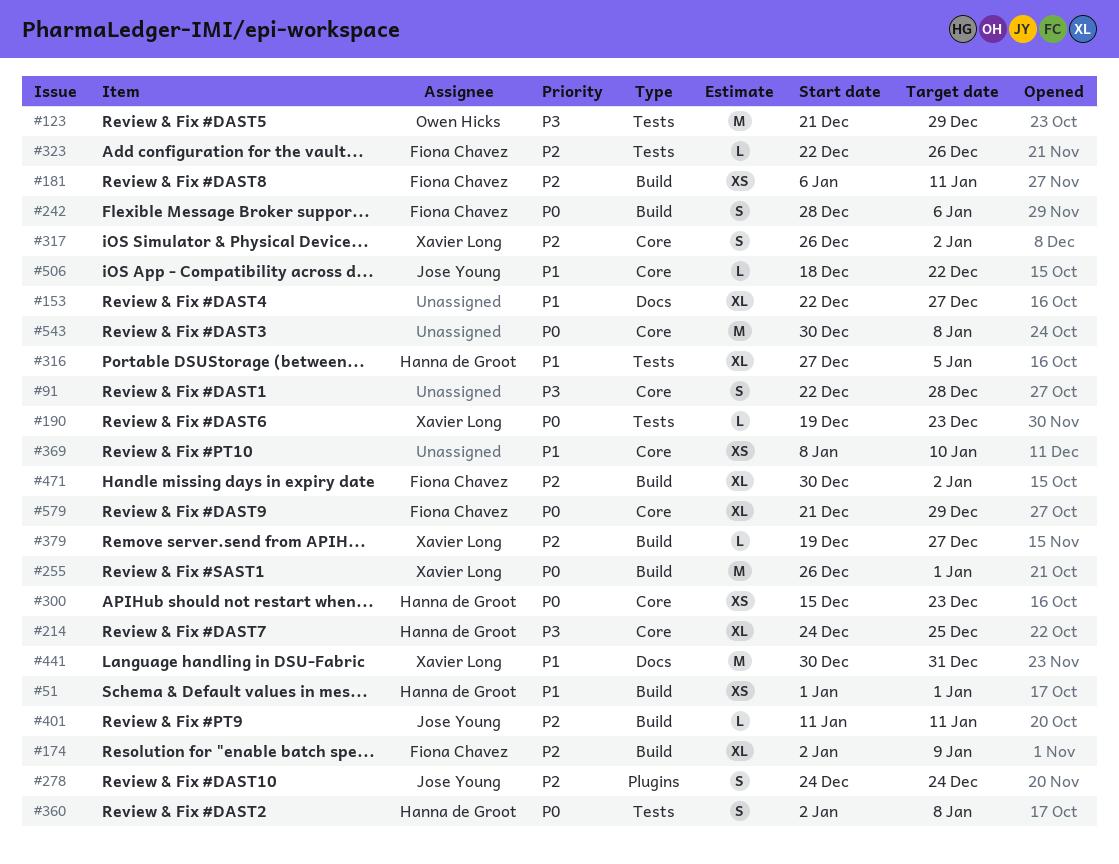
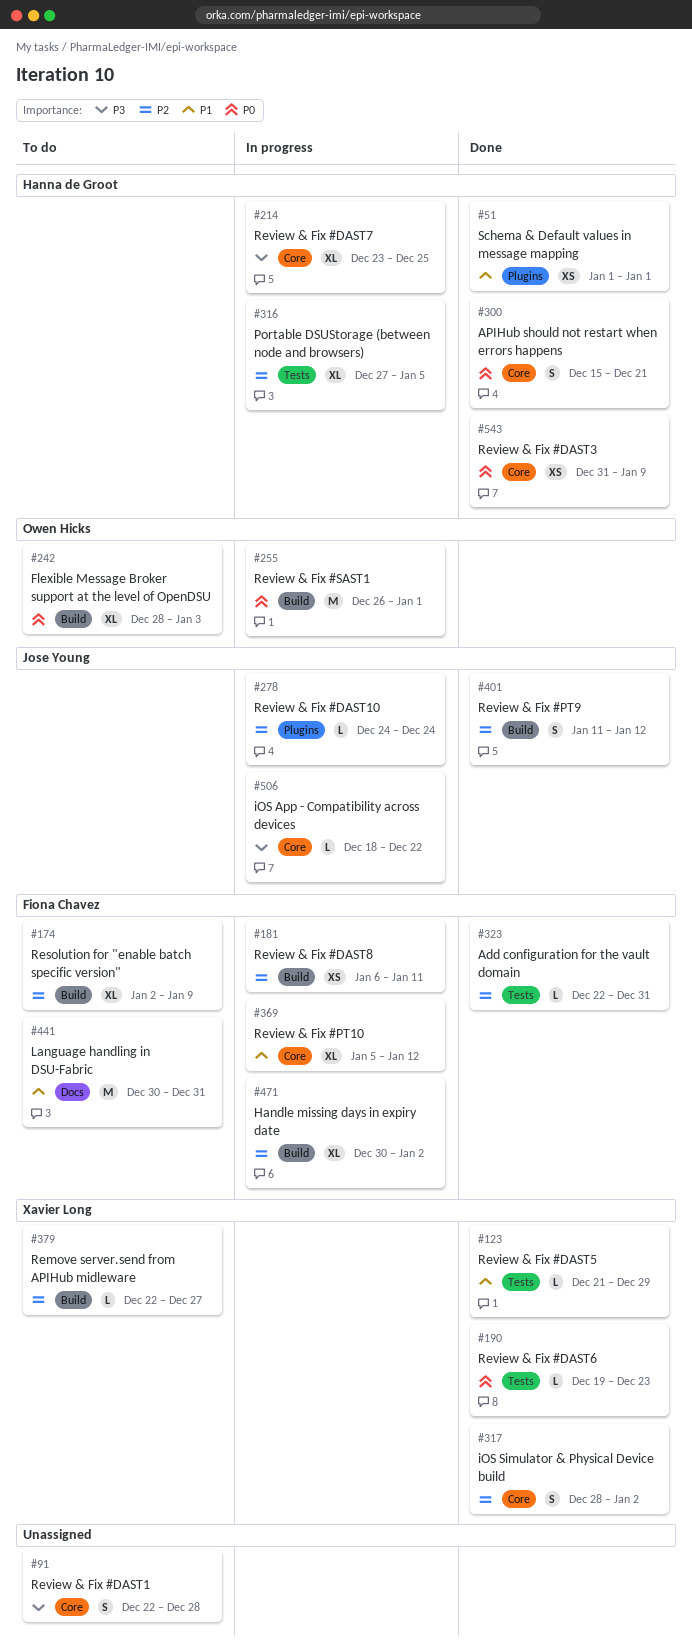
#51, label: Build -> Plugins
#123, owner: Owen Hicks -> Xavier Long
#123, priority: P3 -> P1
#123, estimate: M -> L
#153: present -> none
#214, start: Dec 24 -> Dec 23
#242, owner: Fiona Chavez -> Owen Hicks
#242, estimate: S -> XL
#242, due: Jan 6 -> Jan 3
#255, owner: Xavier Long -> Owen Hicks
#278, estimate: S -> L
#300, estimate: XS -> S
#300, due: Dec 23 -> Dec 21
#316, priority: P1 -> P2
#317, start: Dec 26 -> Dec 28
#323, due: Dec 26 -> Dec 31
#360: present -> none
#369, owner: none -> Fiona Chavez
#369, estimate: XS -> XL
#369, start: Jan 8 -> Jan 5
#369, due: Jan 10 -> Jan 12
#379, start: Dec 19 -> Dec 22
#401, estimate: L -> S
#401, due: Jan 11 -> Jan 12
#441, owner: Xavier Long -> Fiona Chavez
#506, priority: P1 -> P3
#543, owner: none -> Hanna de Groot
#543, estimate: M -> XS
#543, start: Dec 30 -> Dec 31
#543, due: Jan 8 -> Jan 9
#579: present -> none

